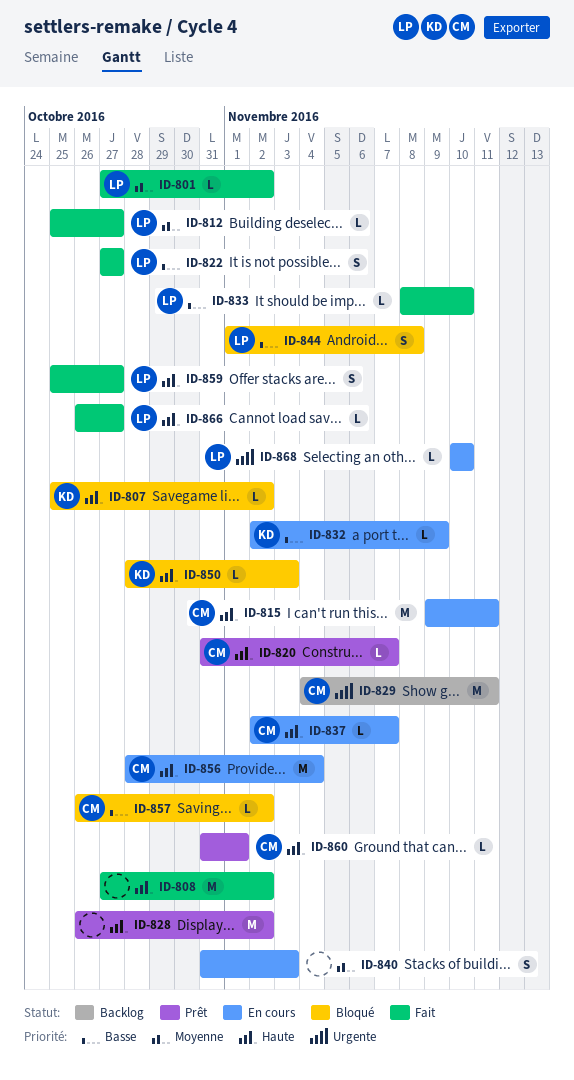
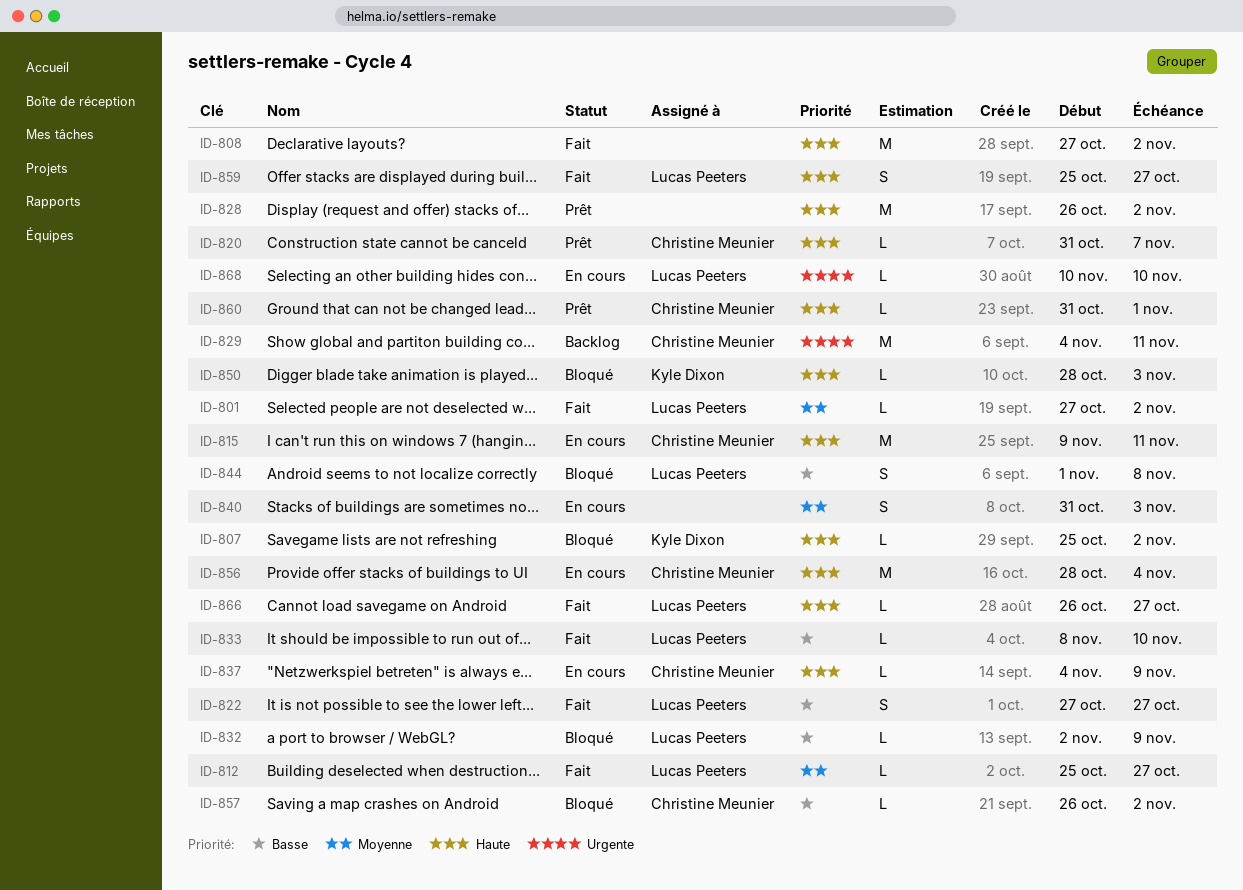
ID-832, status: En cours -> Bloqué
ID-832, owner: Kyle Dixon -> Lucas Peeters
ID-837, start: Nov 2 -> Nov 4
ID-837, due: Nov 7 -> Nov 9

